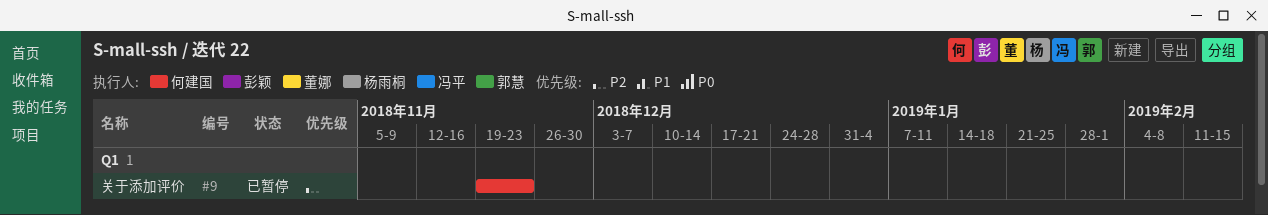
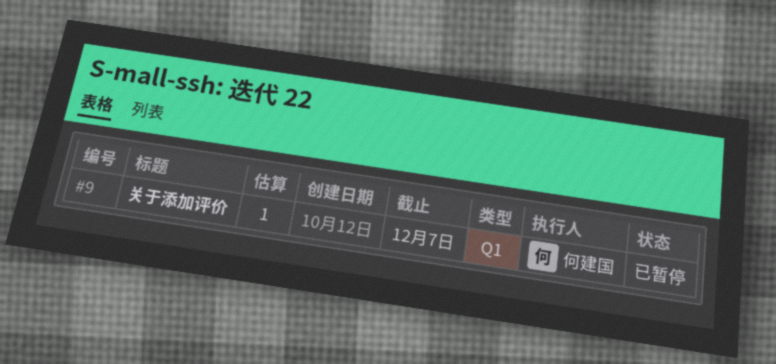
#9, due: Nov 23 -> Dec 7

